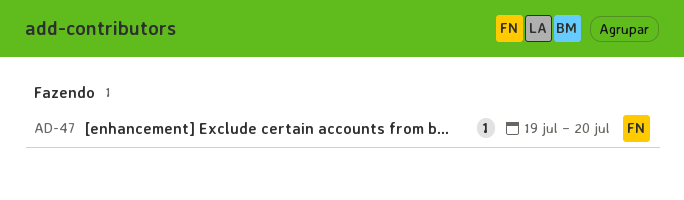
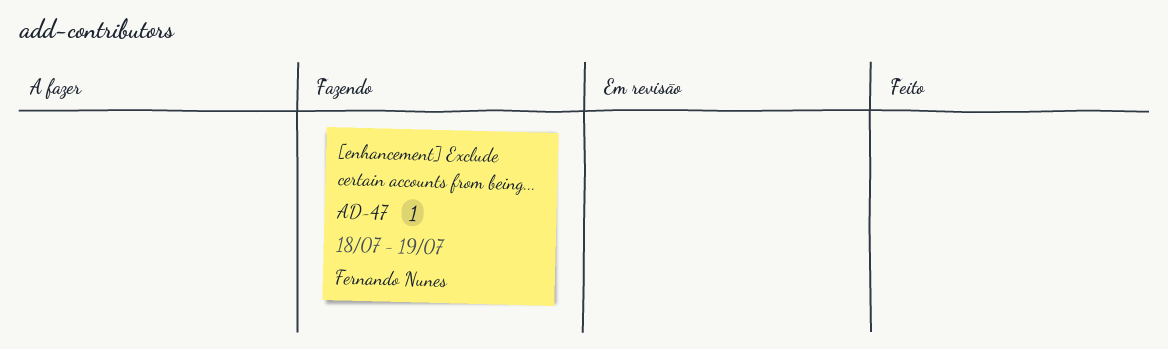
AD-47, start: Jul 19 -> Jul 18
AD-47, due: Jul 20 -> Jul 19

